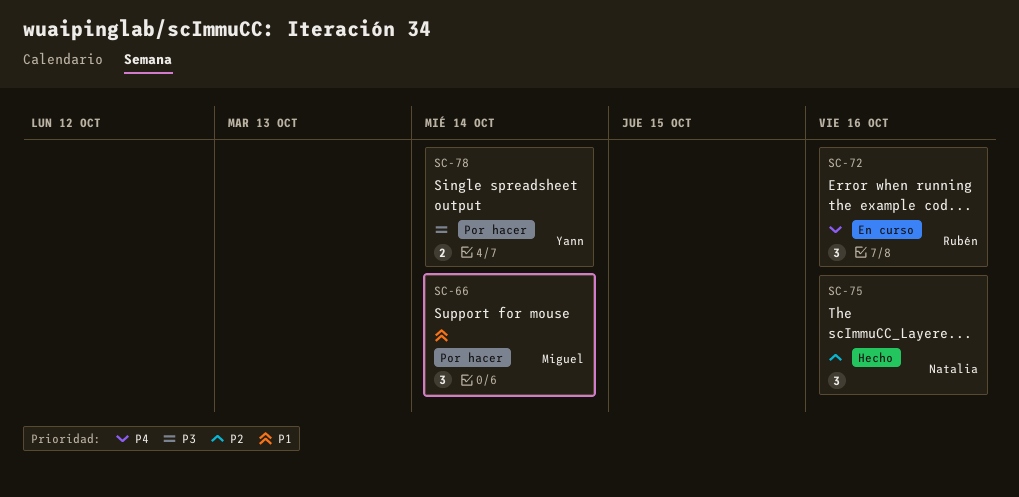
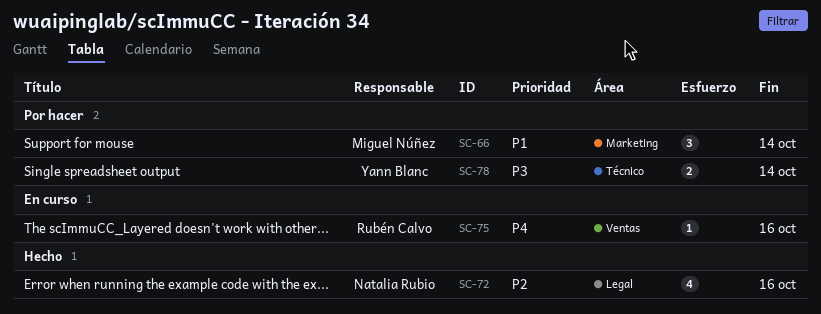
SC-72, status: En curso -> Hecho
SC-72, owner: Rubén Calvo -> Natalia Rubio
SC-72, priority: P4 -> P2
SC-72, estimate: 3 -> 4
SC-75, status: Hecho -> En curso
SC-75, owner: Natalia Rubio -> Rubén Calvo
SC-75, priority: P2 -> P4
SC-75, estimate: 3 -> 1

